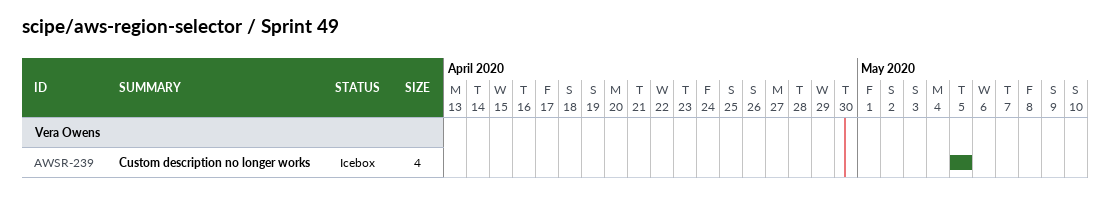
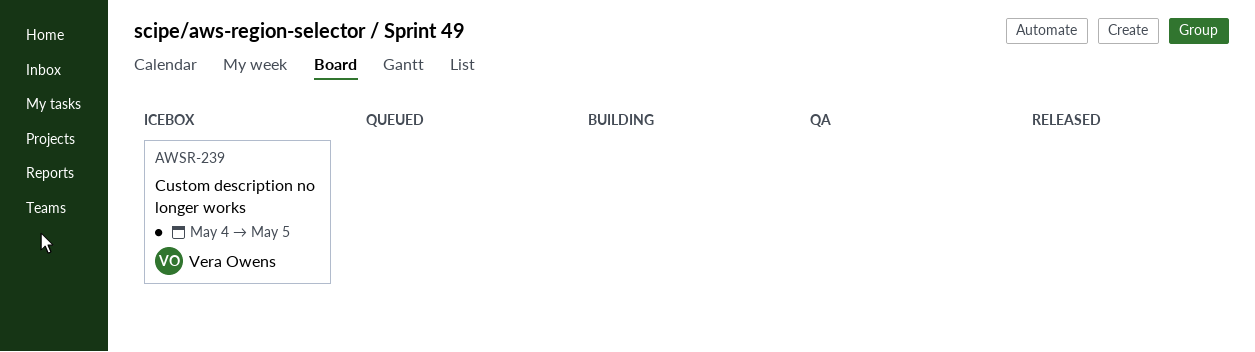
AWSR-239, estimate: 4 -> 1
AWSR-239, start: May 5 -> May 4

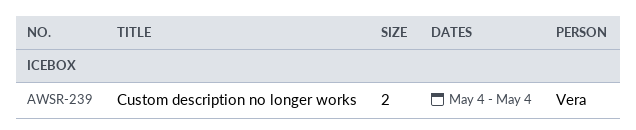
AWSR-239, estimate: 1 -> 2
AWSR-239, due: May 5 -> May 4

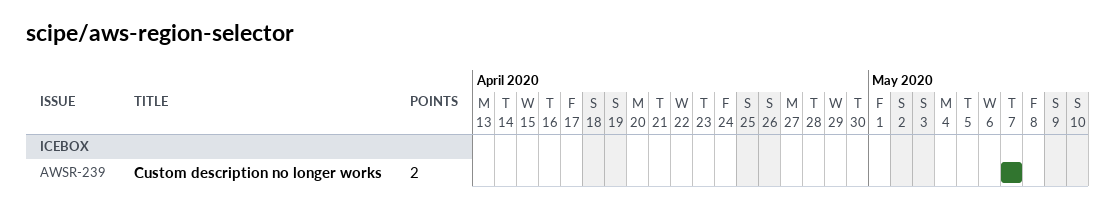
AWSR-239, start: May 4 -> May 7
AWSR-239, due: May 4 -> May 7

